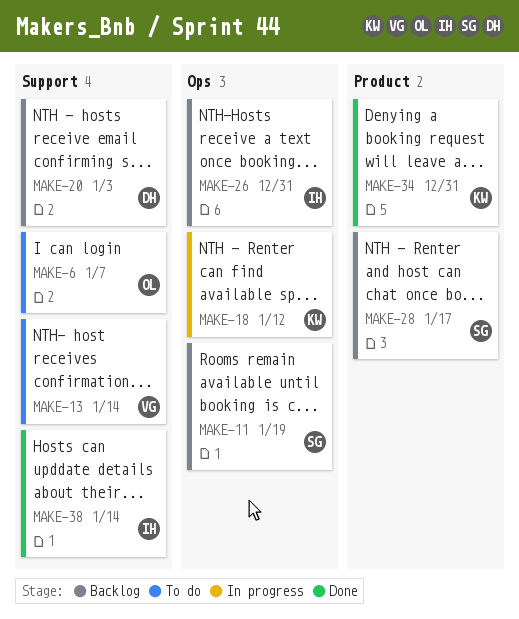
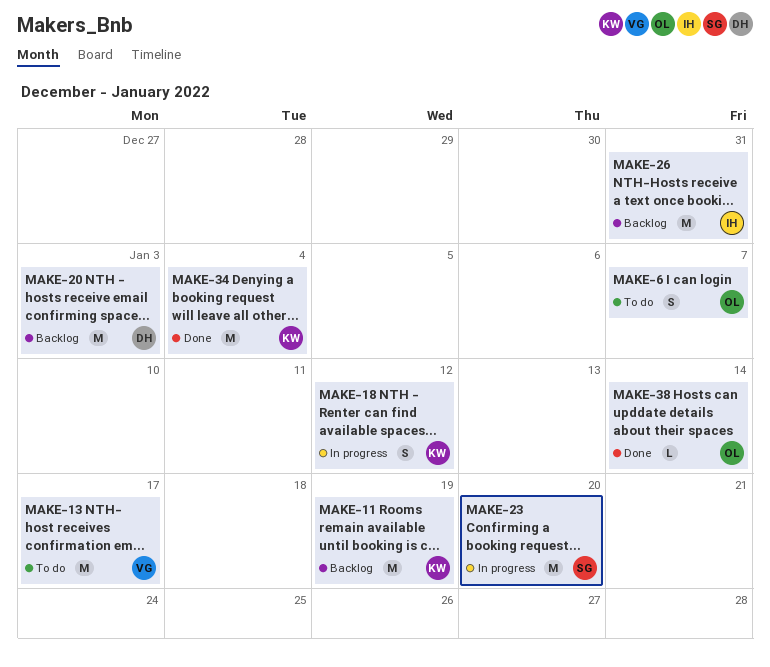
MAKE-11, owner: SG -> KW
MAKE-13, due: Jan 14 -> Jan 17
MAKE-23: none -> present
MAKE-28: present -> none
MAKE-34, due: Dec 31 -> Jan 4
MAKE-38, owner: IH -> OL

